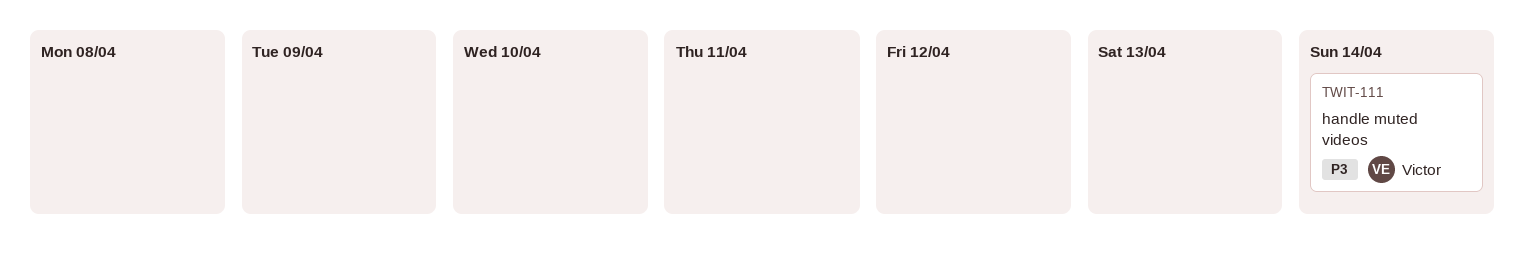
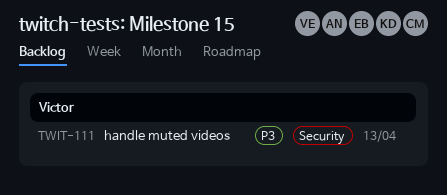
TWIT-111, due: Apr 14 -> Apr 13

